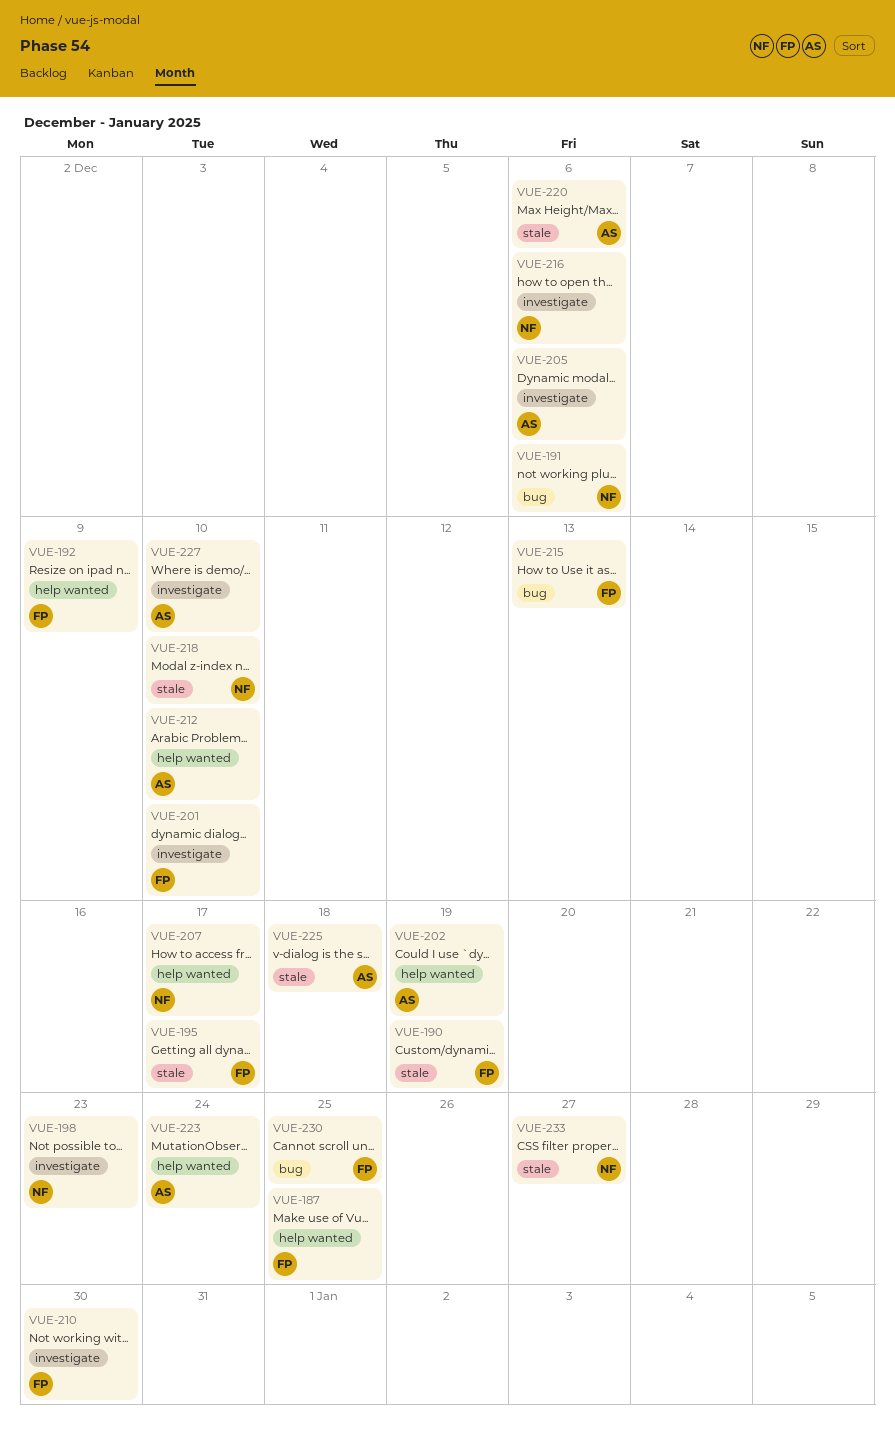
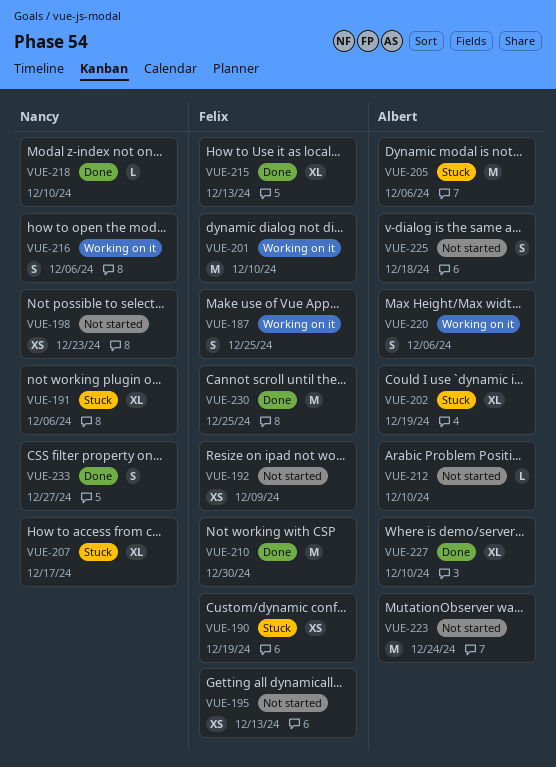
VUE-195, due: Dec 17 -> Dec 13

